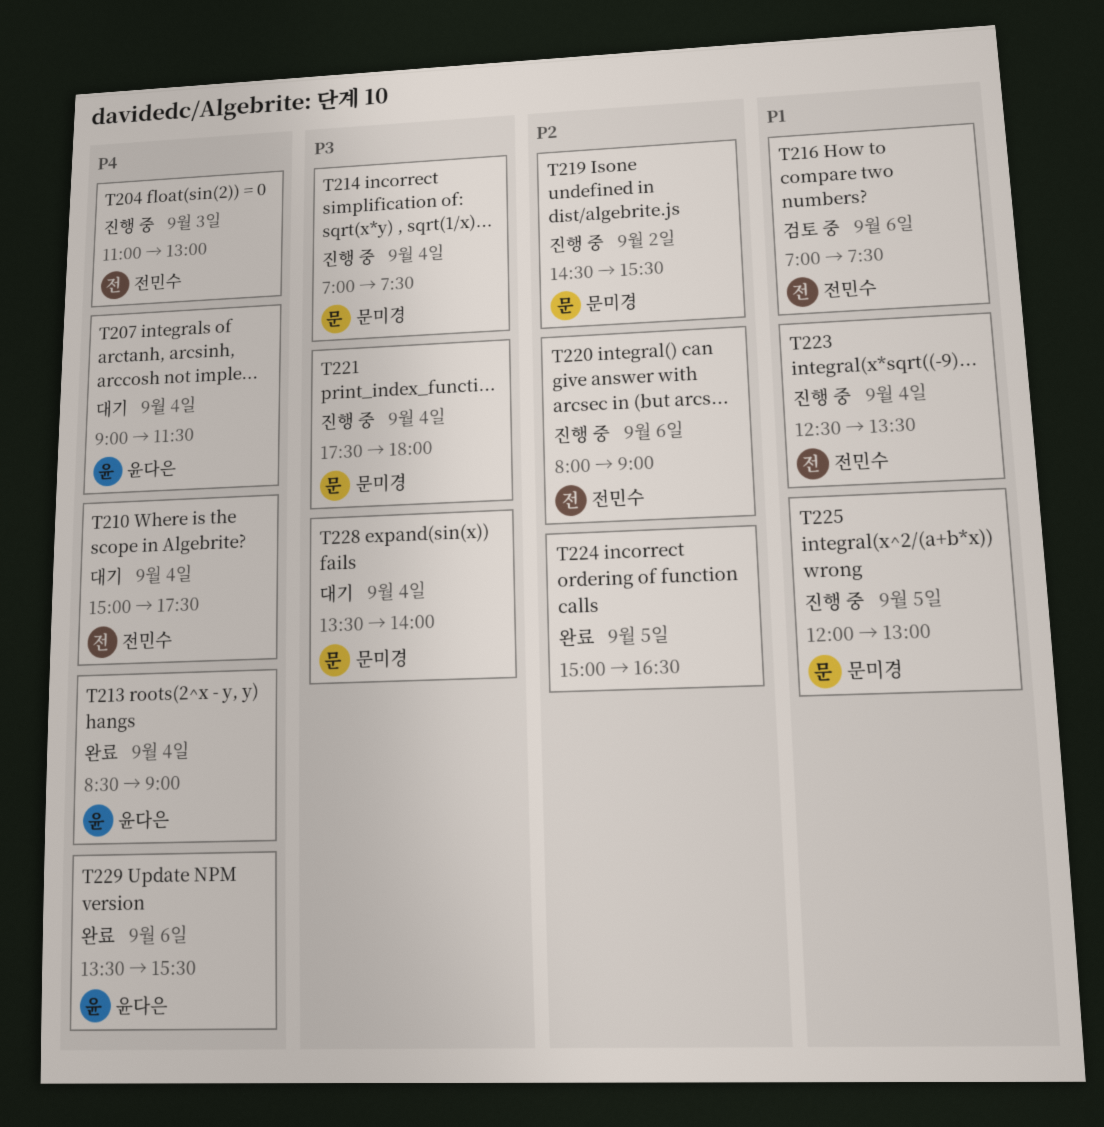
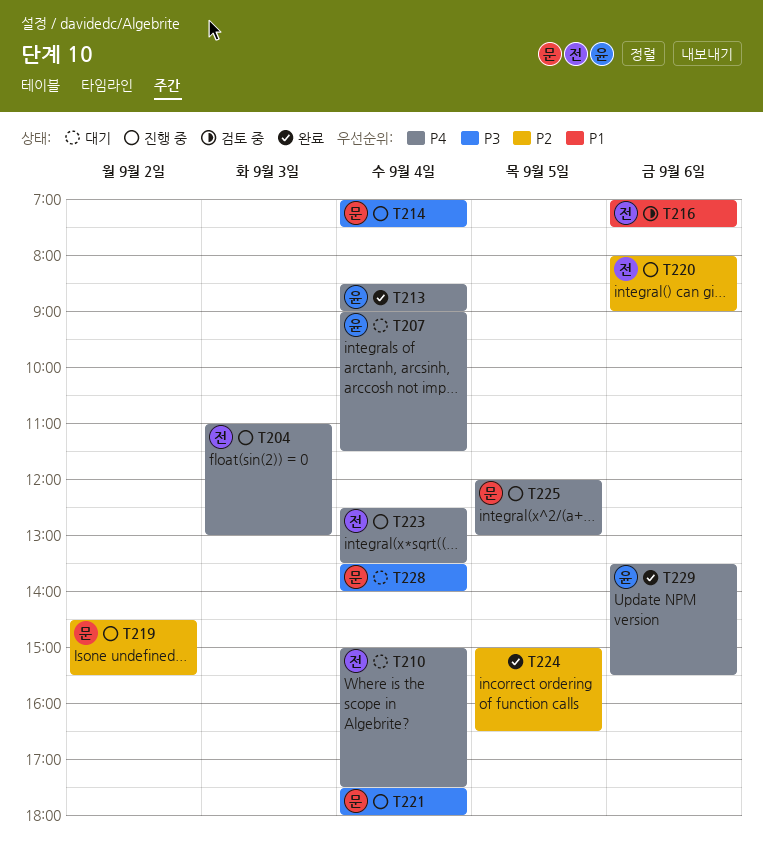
T223, priority: P1 -> P4
T225, priority: P1 -> P4

